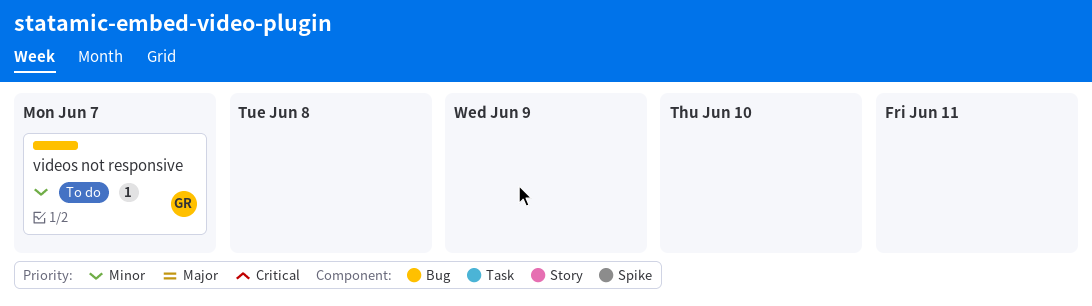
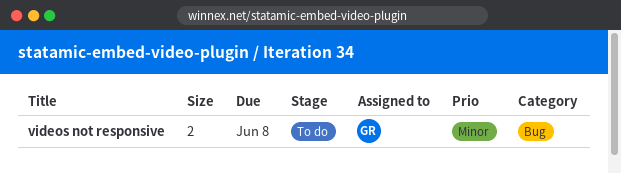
videos not responsive, estimate: 1 -> 2
videos not responsive, due: Jun 7 -> Jun 8

